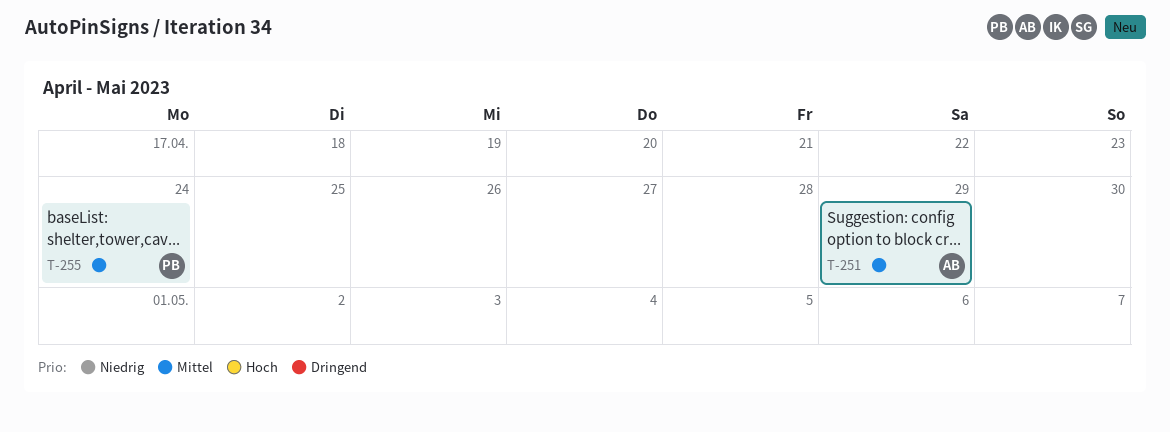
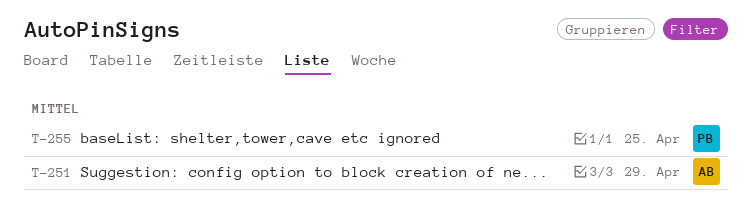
T-255, due: Apr 24 -> Apr 25

